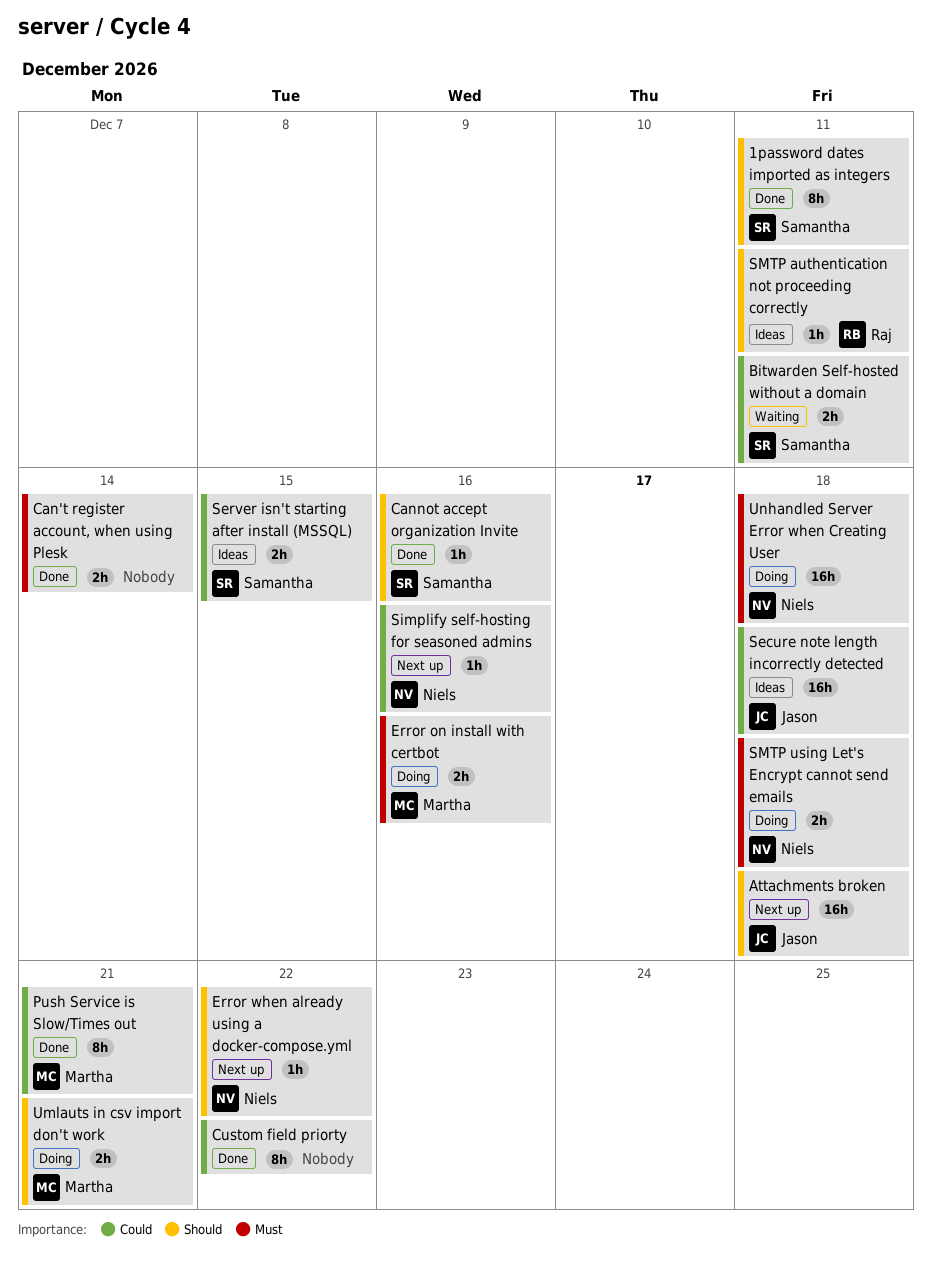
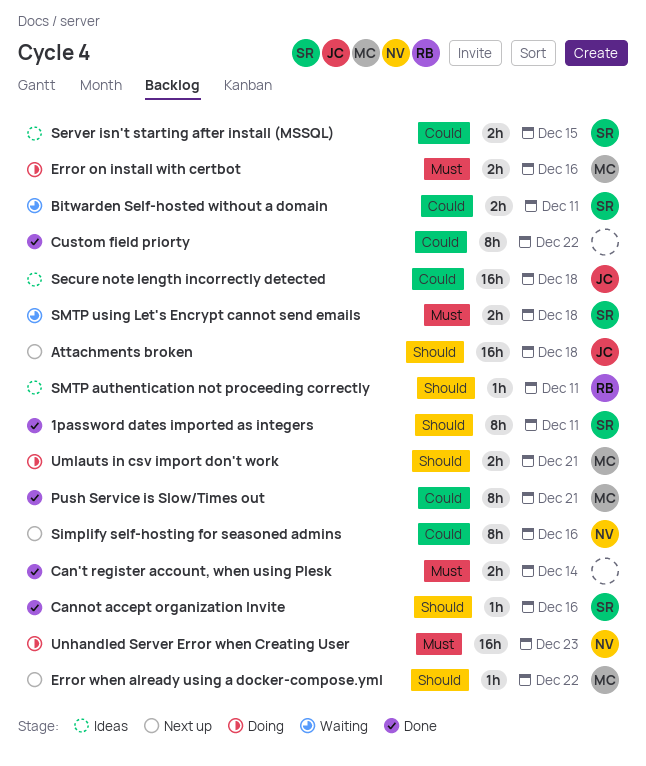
Error when already using a docker-compose.yml, owner: Niels -> Martha
Simplify self-hosting for seasoned admins, estimate: 1h -> 8h
SMTP using Let's Encrypt cannot send emails, status: Doing -> Waiting
SMTP using Let's Encrypt cannot send emails, owner: Niels -> Samantha
Unhandled Server Error when Creating User, due: Dec 18 -> Dec 23

